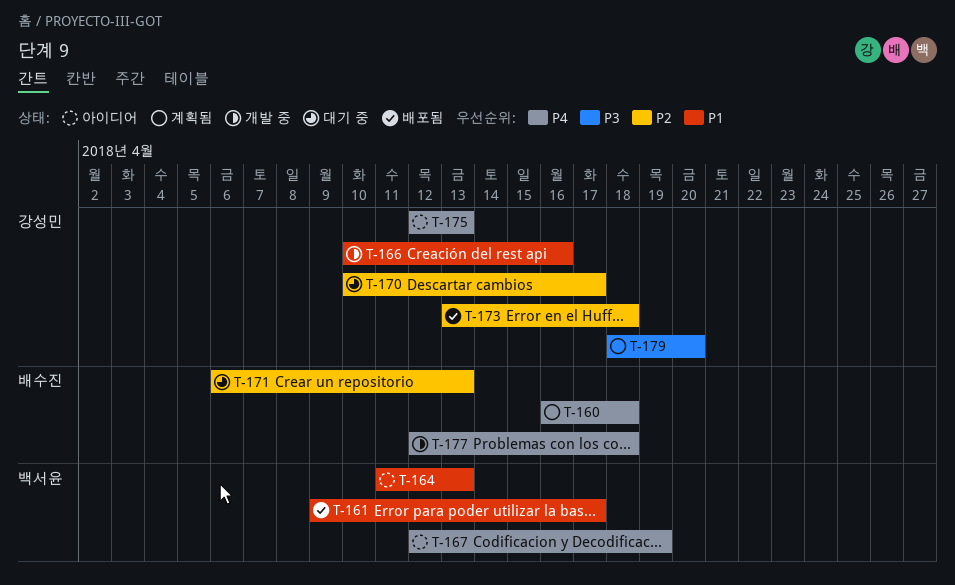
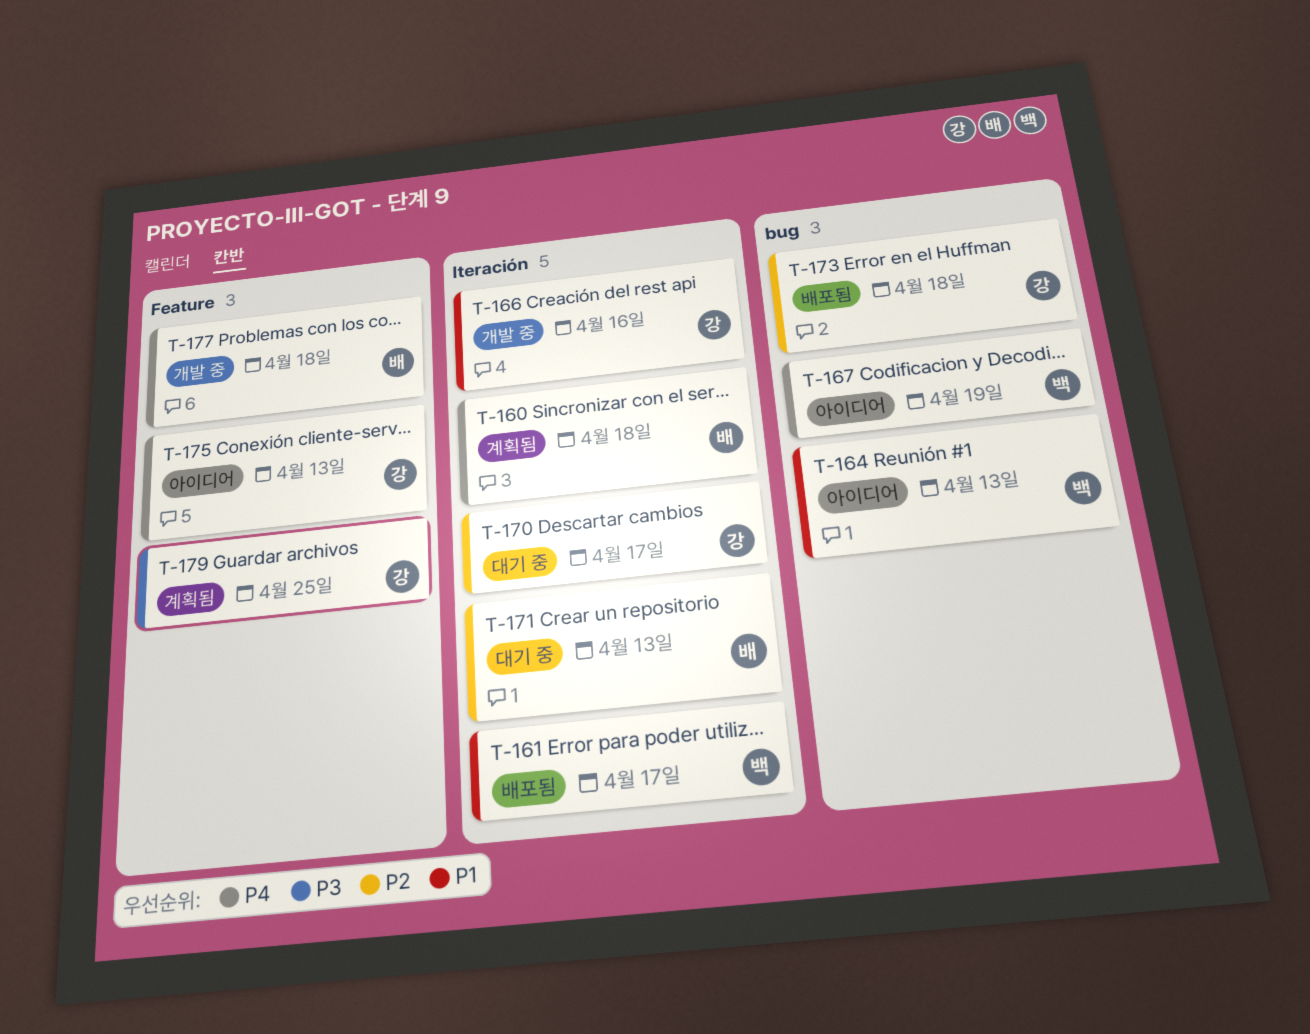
T-179, due: Apr 20 -> Apr 25

